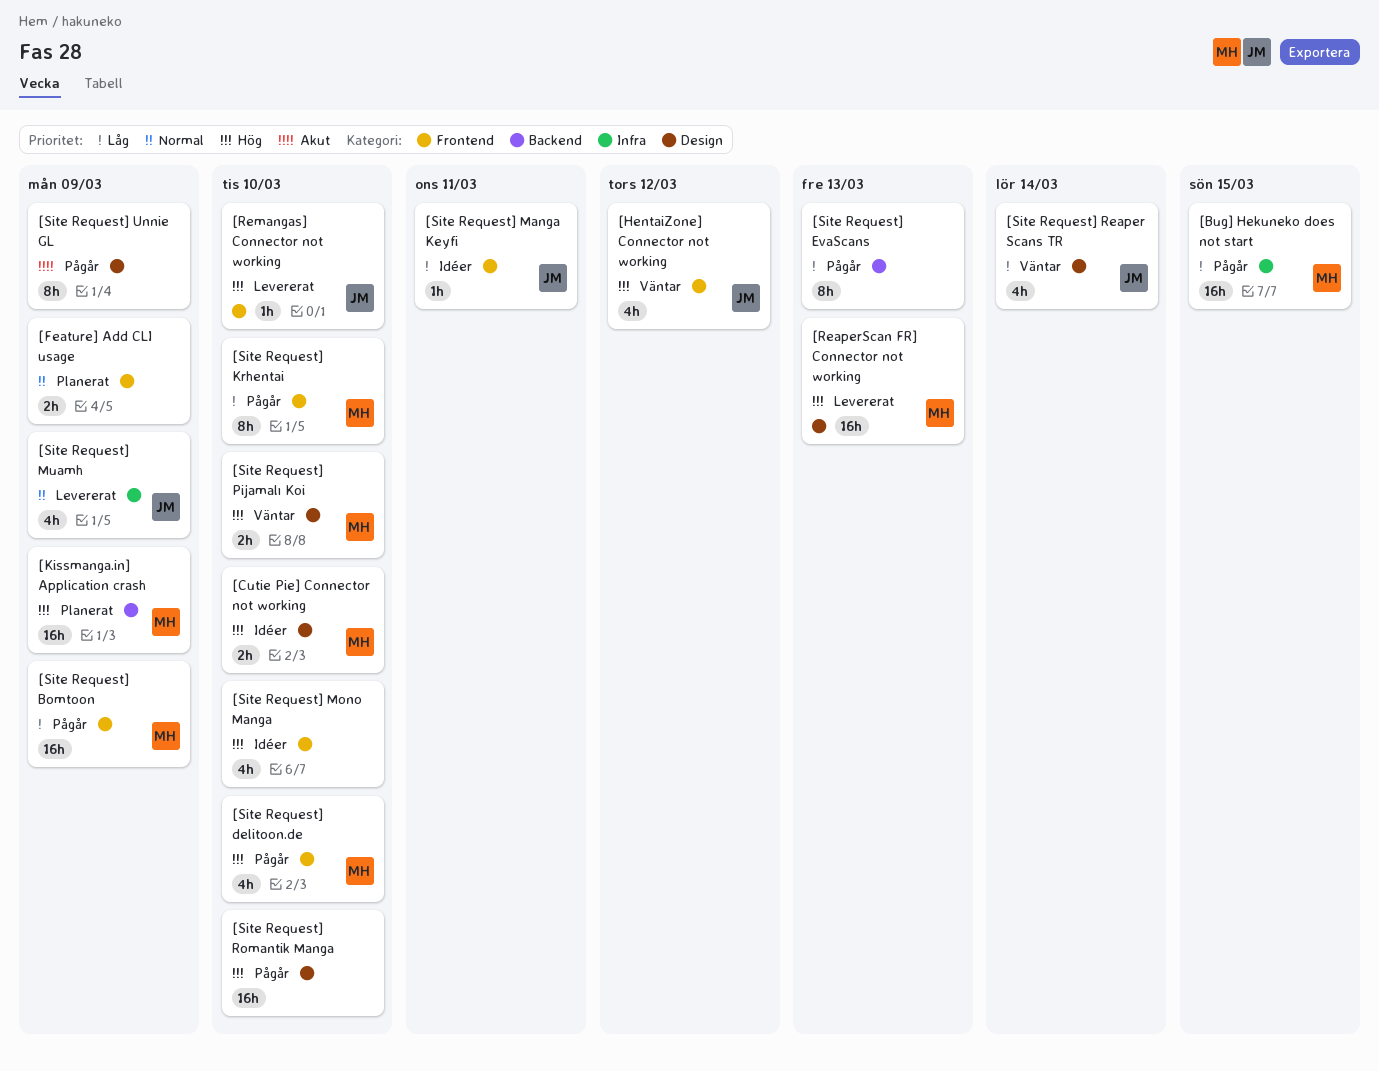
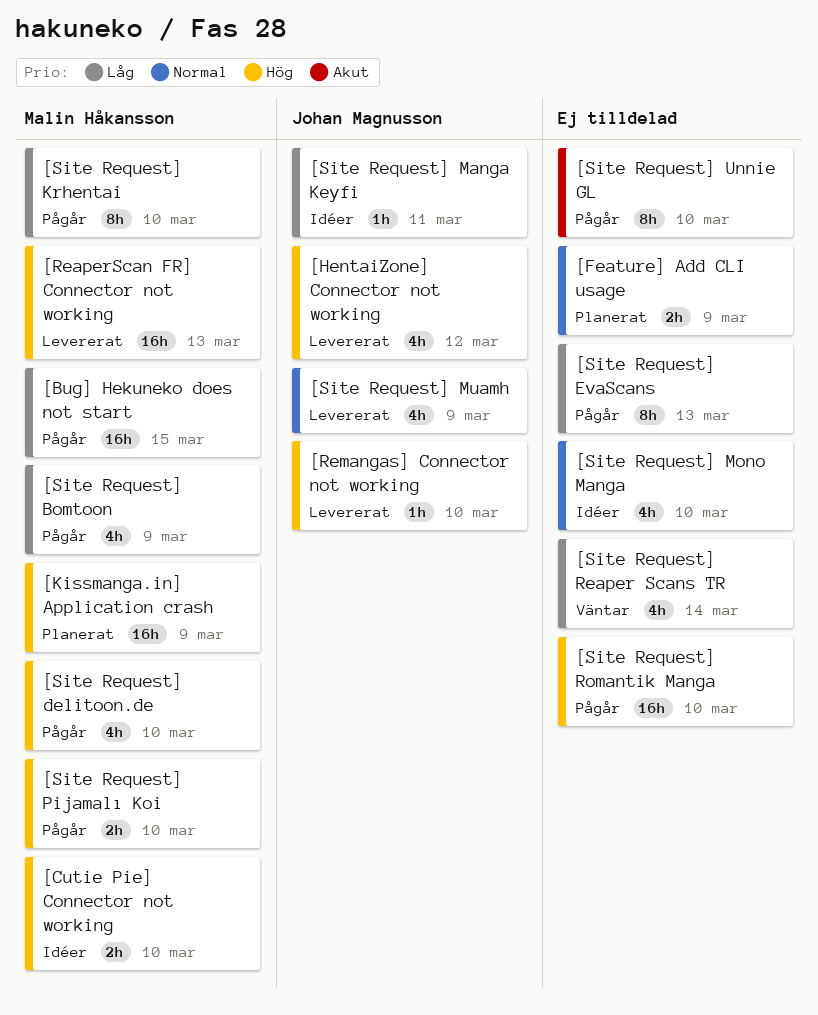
[HentaiZone] Connector not working, status: Väntar -> Levererat
[Site Request] Bomtoon, estimate: 16h -> 4h
[Site Request] Mono Manga, priority: Hög -> Normal
[Site Request] Pijamalı Koi, status: Väntar -> Pågår
[Site Request] Reaper Scans TR, owner: Johan Magnusson -> none
[Site Request] Unnie GL, due: Mar 9 -> Mar 10

